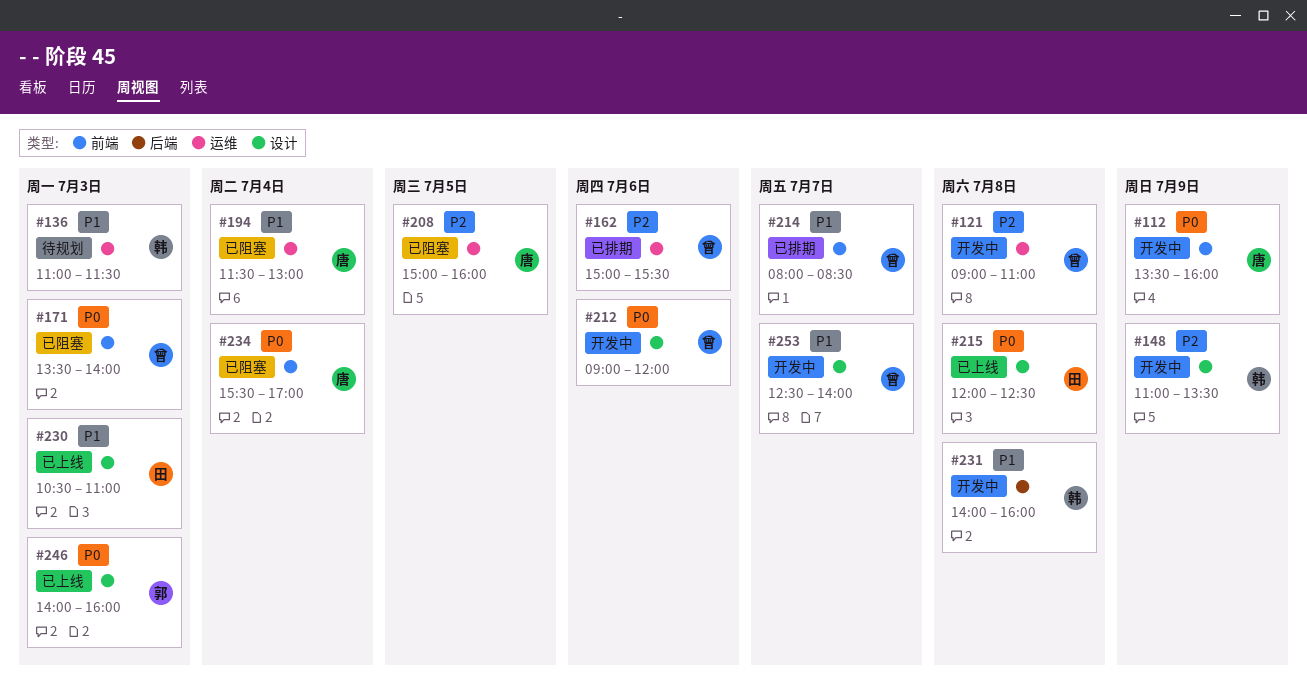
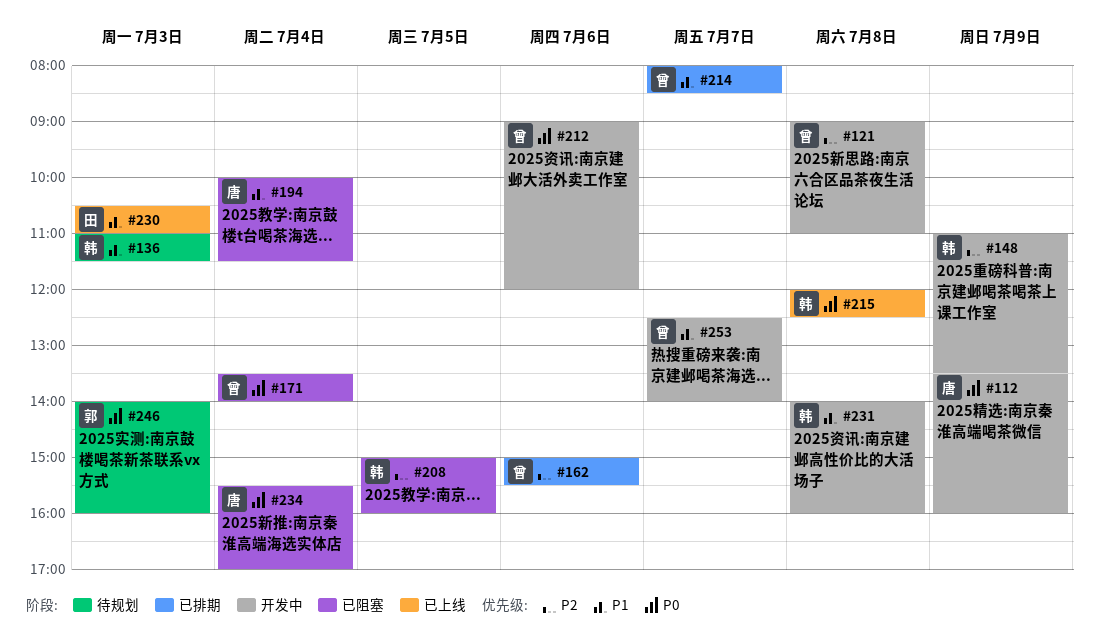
#171, day: Jul 3 -> Jul 4
#194, begins: 11:30 -> 10:00
#194, ends: 13:00 -> 11:30
#208, owner: 唐 -> 韩
#215, owner: 田 -> 韩
#246, status: 已上线 -> 待规划

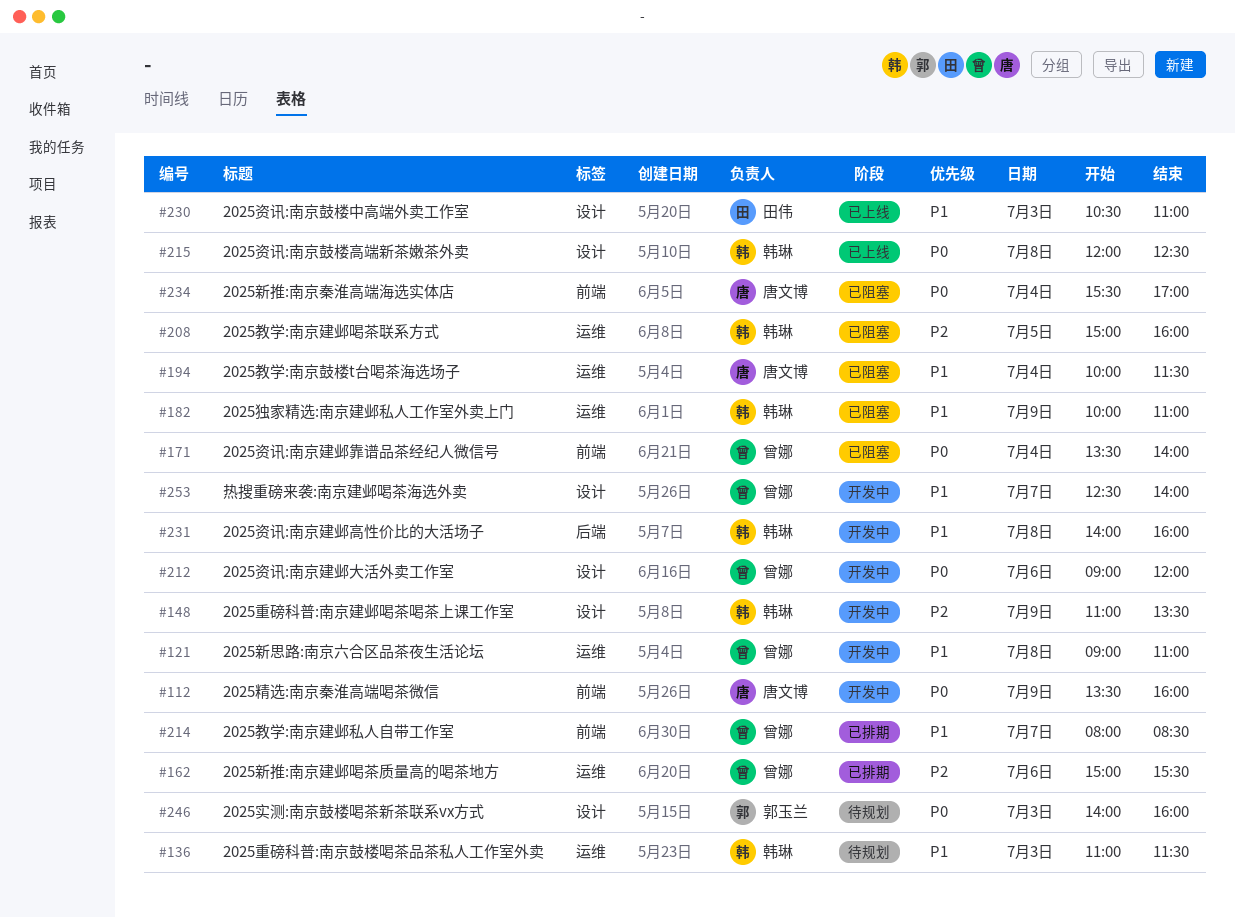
#121, priority: P2 -> P1
#182: none -> present

